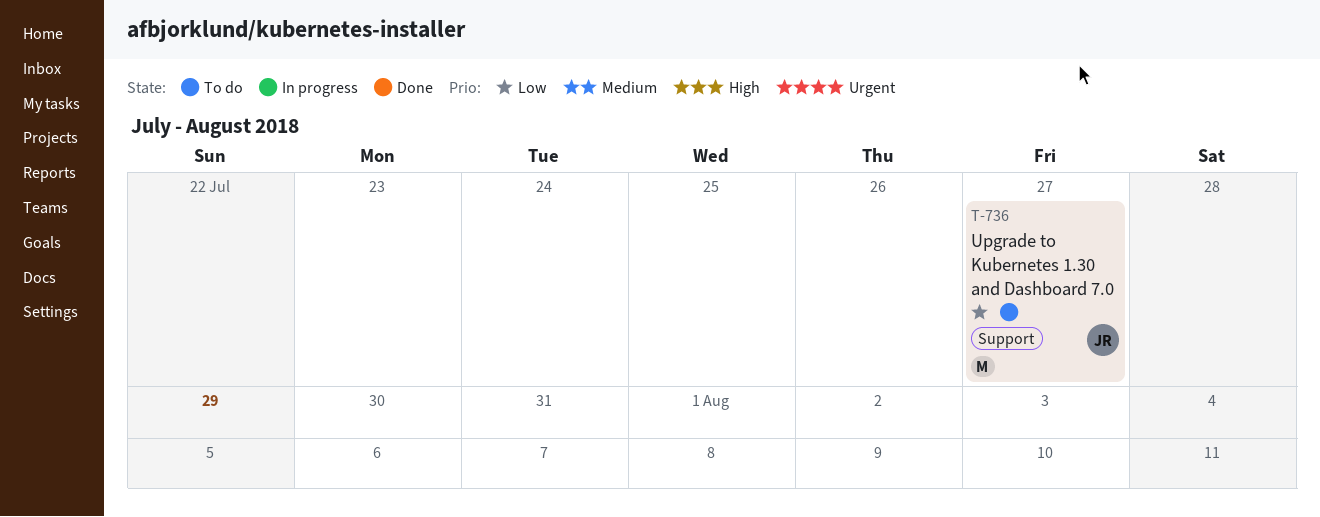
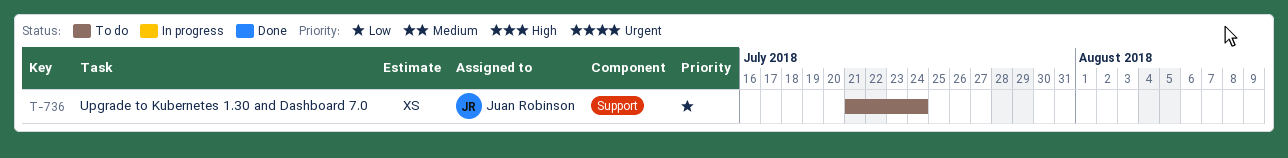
T-736, estimate: M -> XS
T-736, due: Jul 27 -> Jul 24

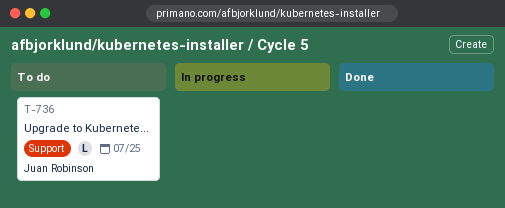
T-736, estimate: XS -> L
T-736, due: Jul 24 -> Jul 25

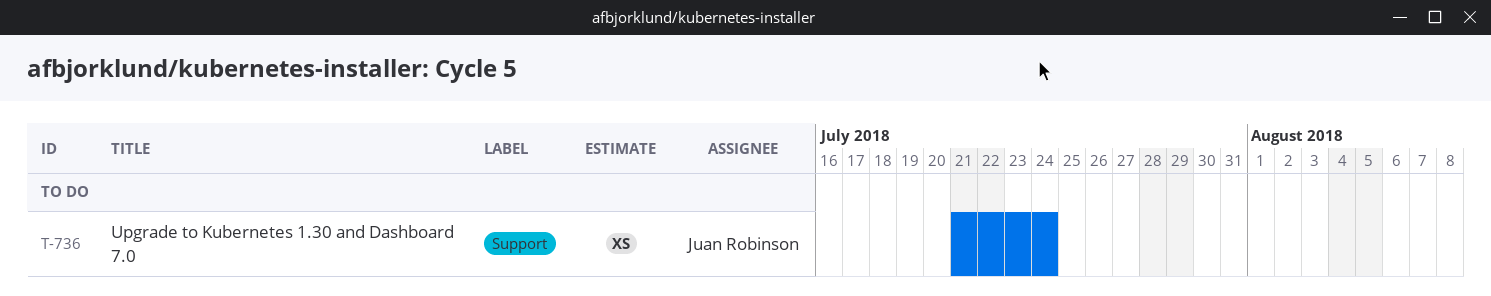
T-736, estimate: L -> XS
T-736, due: Jul 25 -> Jul 24

